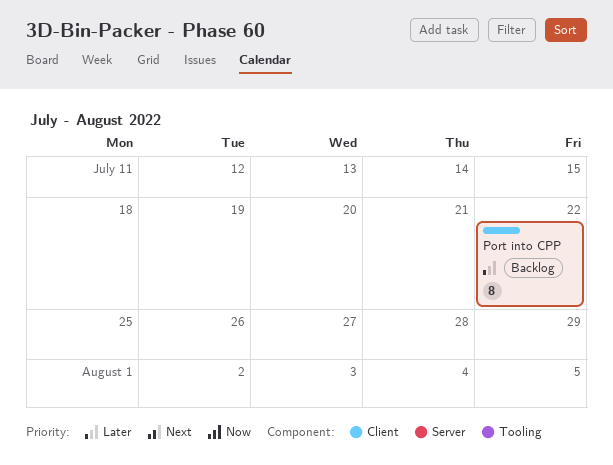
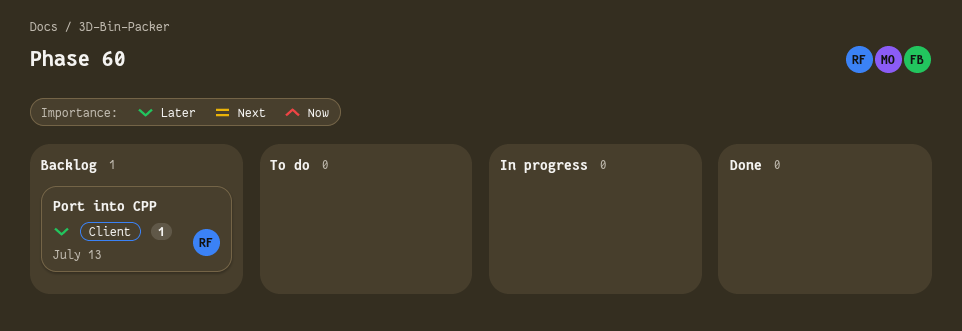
Port into CPP, estimate: 8 -> 1
Port into CPP, due: Jul 22 -> Jul 13

